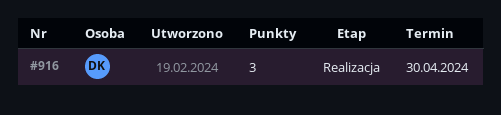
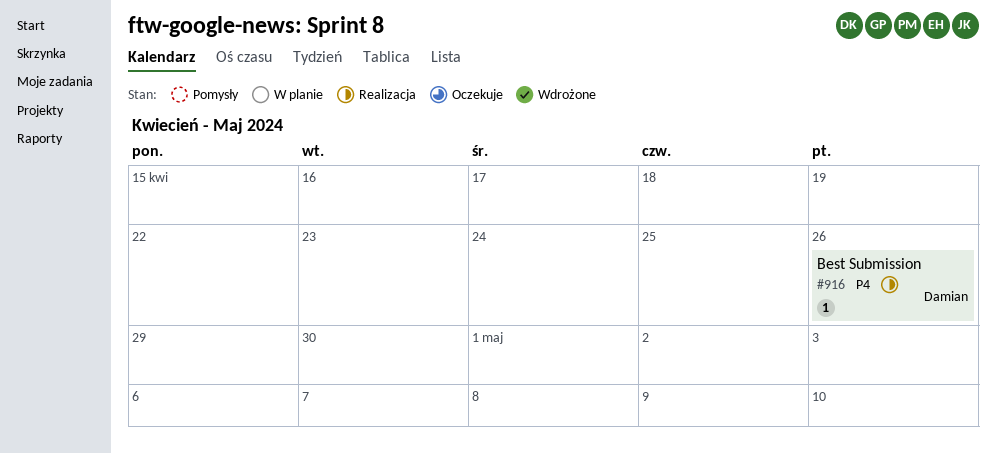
#916, estimate: 3 -> 1
#916, due: Apr 30 -> Apr 26

